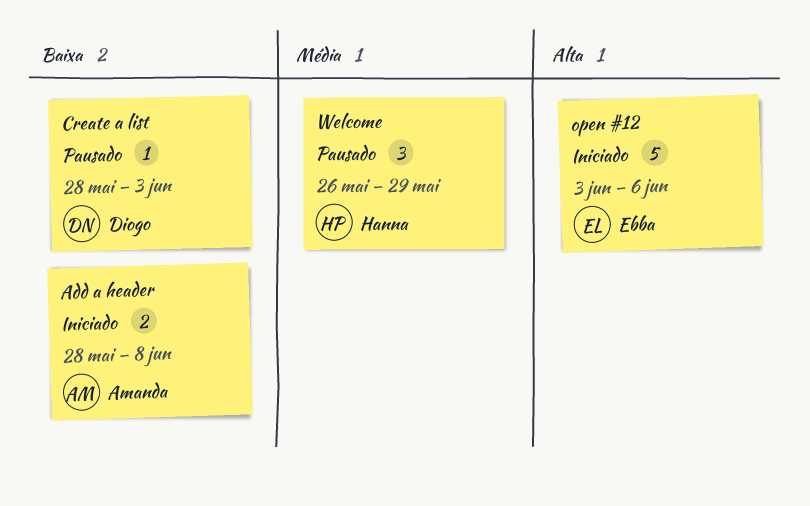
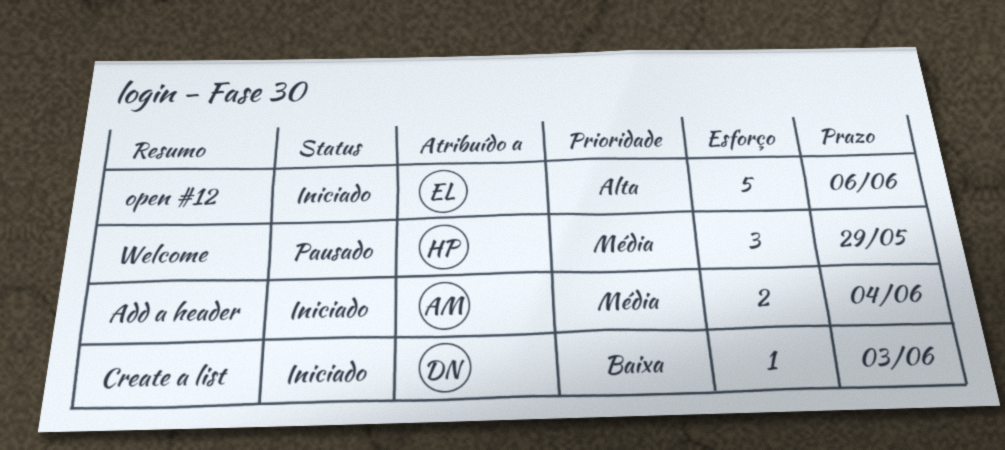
Add a header, priority: Baixa -> Média
Add a header, due: Jun 8 -> Jun 4
Create a list, status: Pausado -> Iniciado

